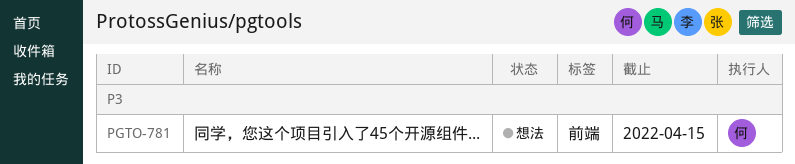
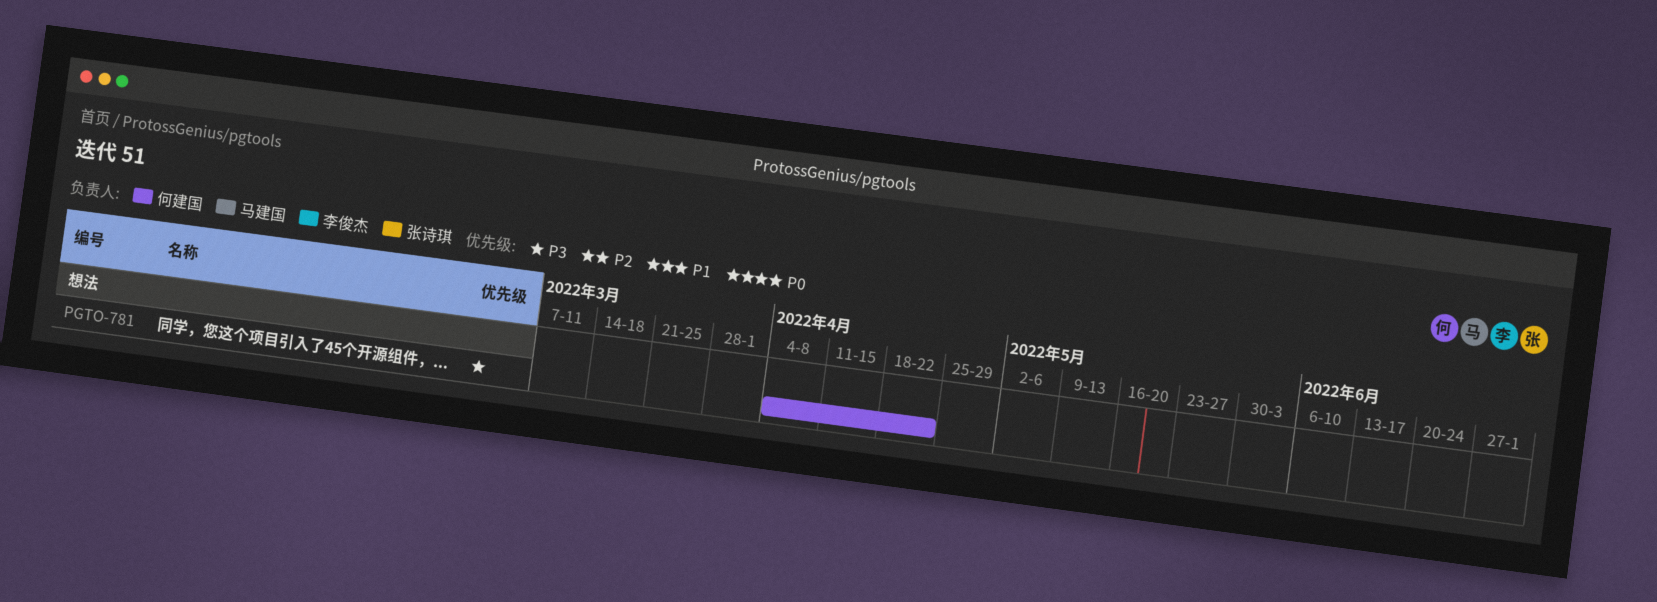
PGTO-781, due: Apr 15 -> Apr 22

